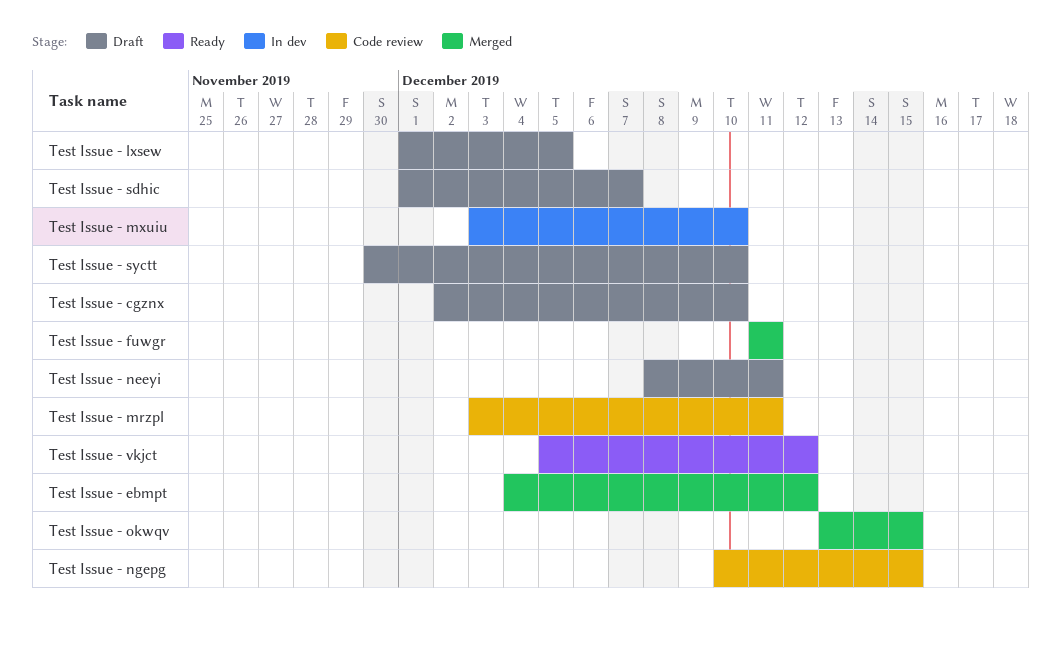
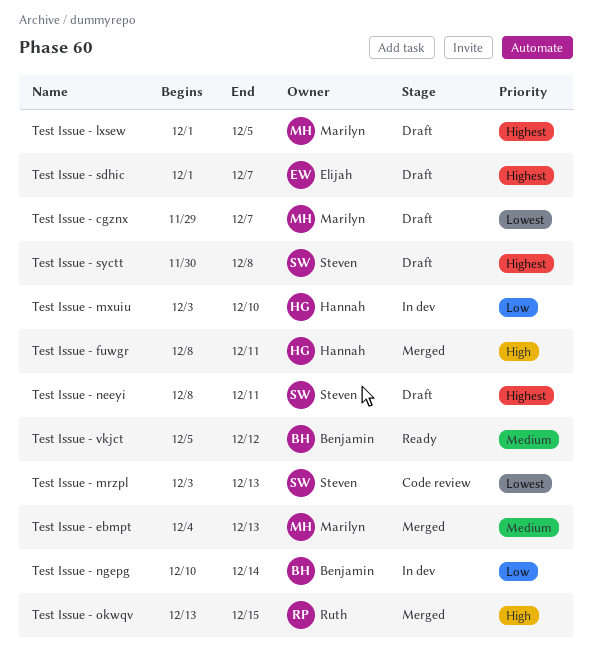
Test Issue - cgznx, start: Dec 2 -> Nov 29
Test Issue - cgznx, due: Dec 10 -> Dec 7
Test Issue - ebmpt, due: Dec 12 -> Dec 13
Test Issue - fuwgr, start: Dec 11 -> Dec 8
Test Issue - mrzpl, due: Dec 11 -> Dec 13
Test Issue - ngepg, status: Code review -> In dev
Test Issue - ngepg, due: Dec 15 -> Dec 14
Test Issue - syctt, due: Dec 10 -> Dec 8

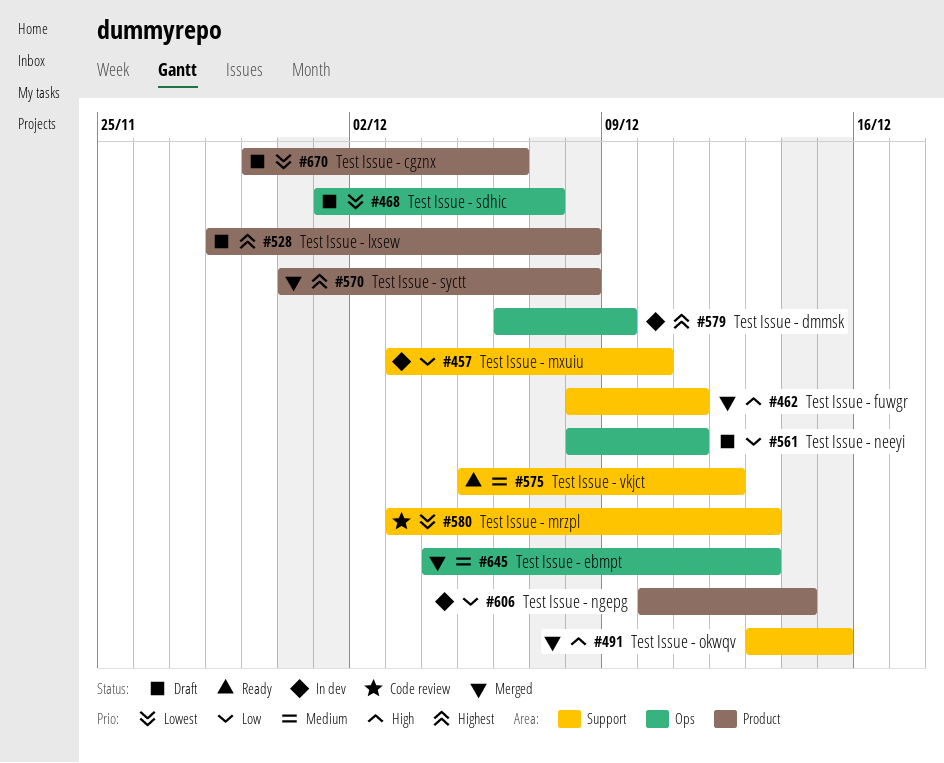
Test Issue - cgznx, due: Dec 7 -> Dec 6
Test Issue - dmmsk: none -> present
Test Issue - lxsew, start: Dec 1 -> Nov 28
Test Issue - lxsew, due: Dec 5 -> Dec 8
Test Issue - neeyi, priority: Highest -> Low
Test Issue - sdhic, priority: Highest -> Lowest
Test Issue - syctt, status: Draft -> Merged

